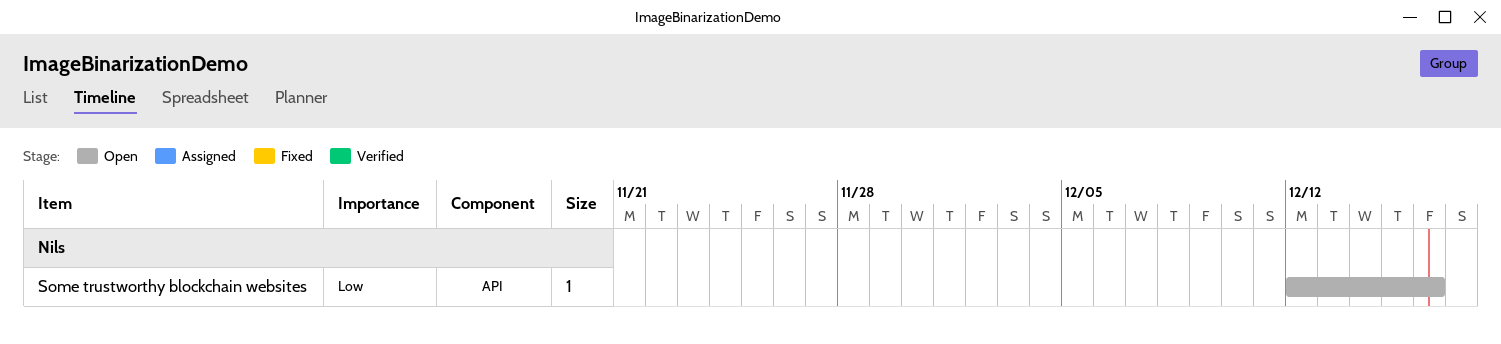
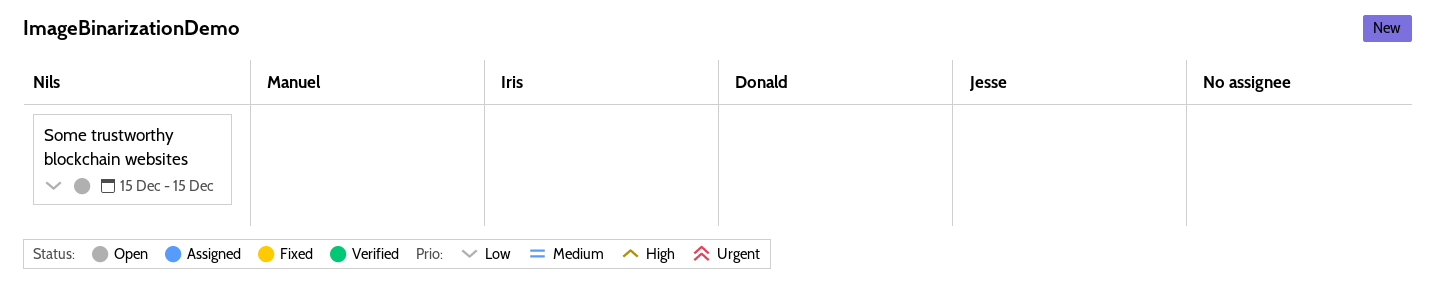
Some trustworthy blockchain websites, start: Dec 12 -> Dec 15
Some trustworthy blockchain websites, due: Dec 16 -> Dec 15

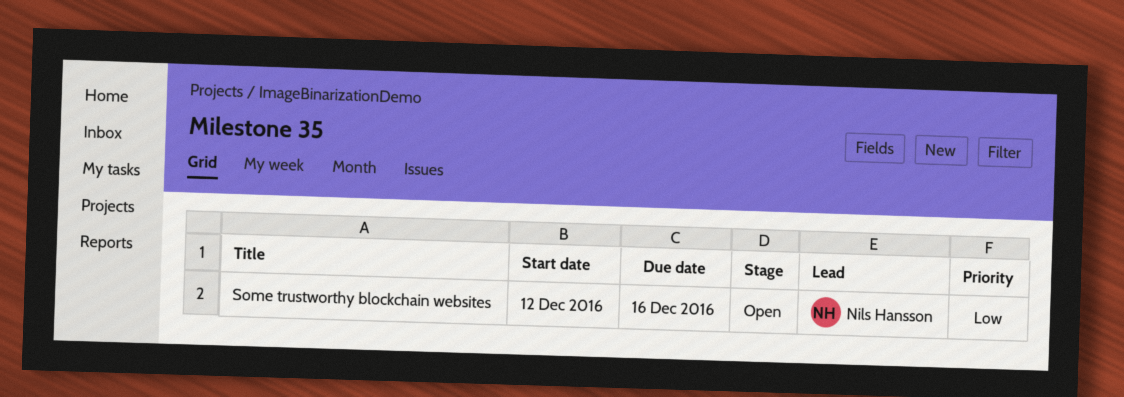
Some trustworthy blockchain websites, start: Dec 15 -> Dec 12
Some trustworthy blockchain websites, due: Dec 15 -> Dec 16

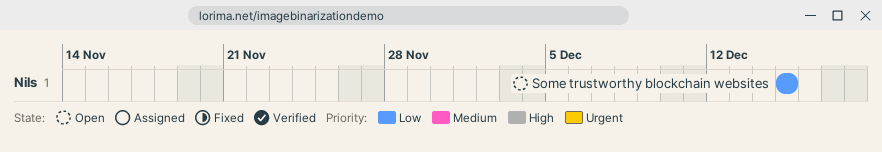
Some trustworthy blockchain websites, start: Dec 12 -> Dec 15
Some trustworthy blockchain websites, due: Dec 16 -> Dec 15

